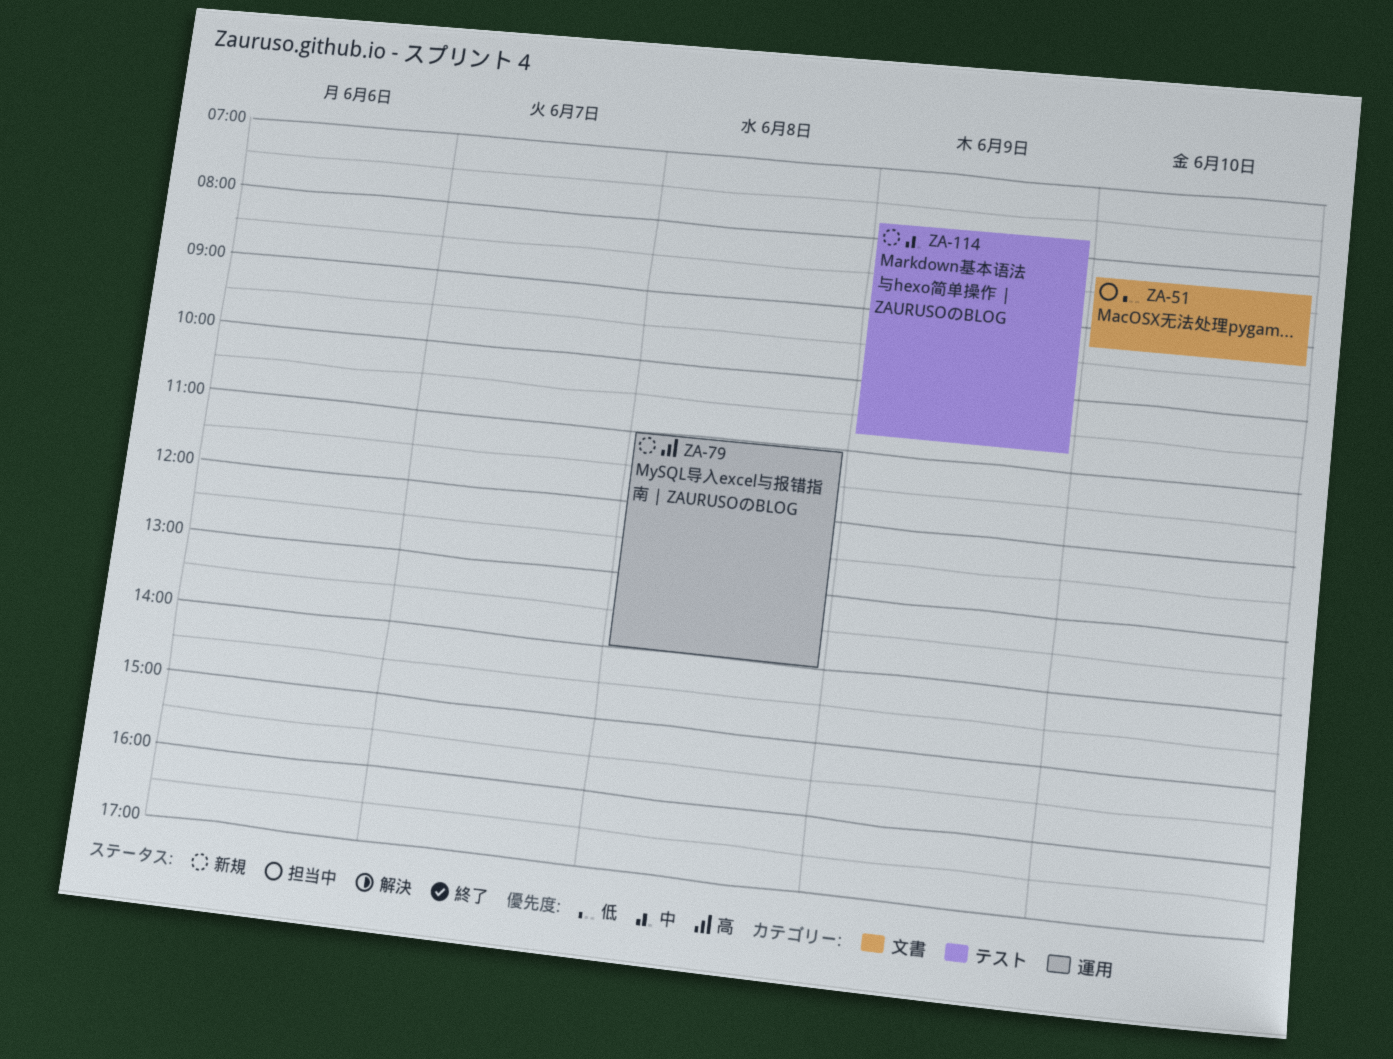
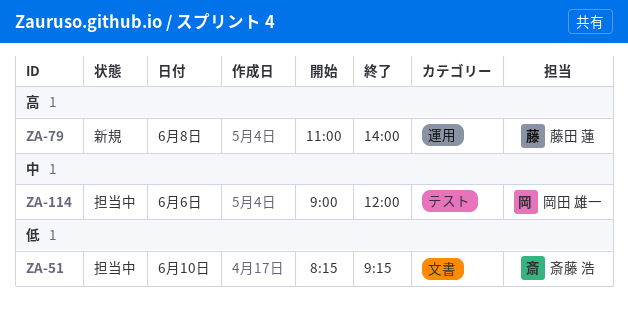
ZA-114, status: 新規 -> 担当中
ZA-114, day: Jun 9 -> Jun 6
ZA-114, begins: 07:45 -> 09:00
ZA-114, ends: 10:45 -> 12:00

